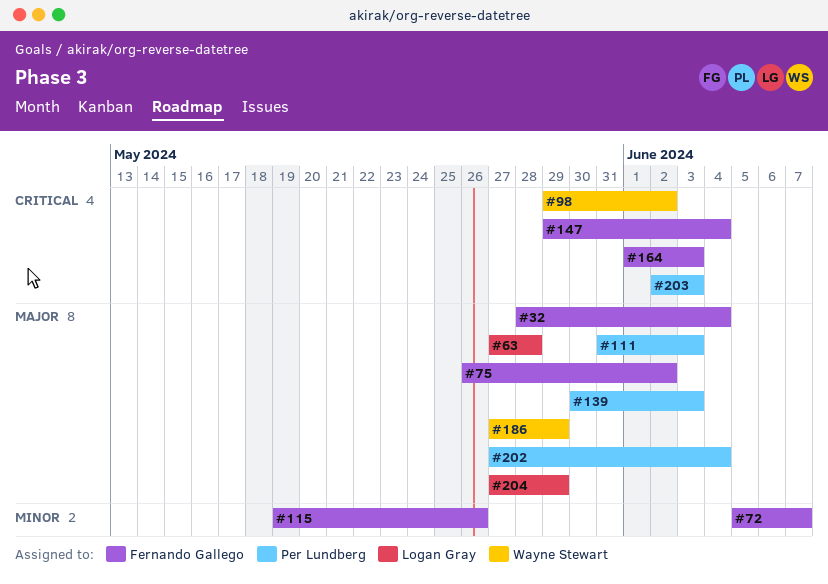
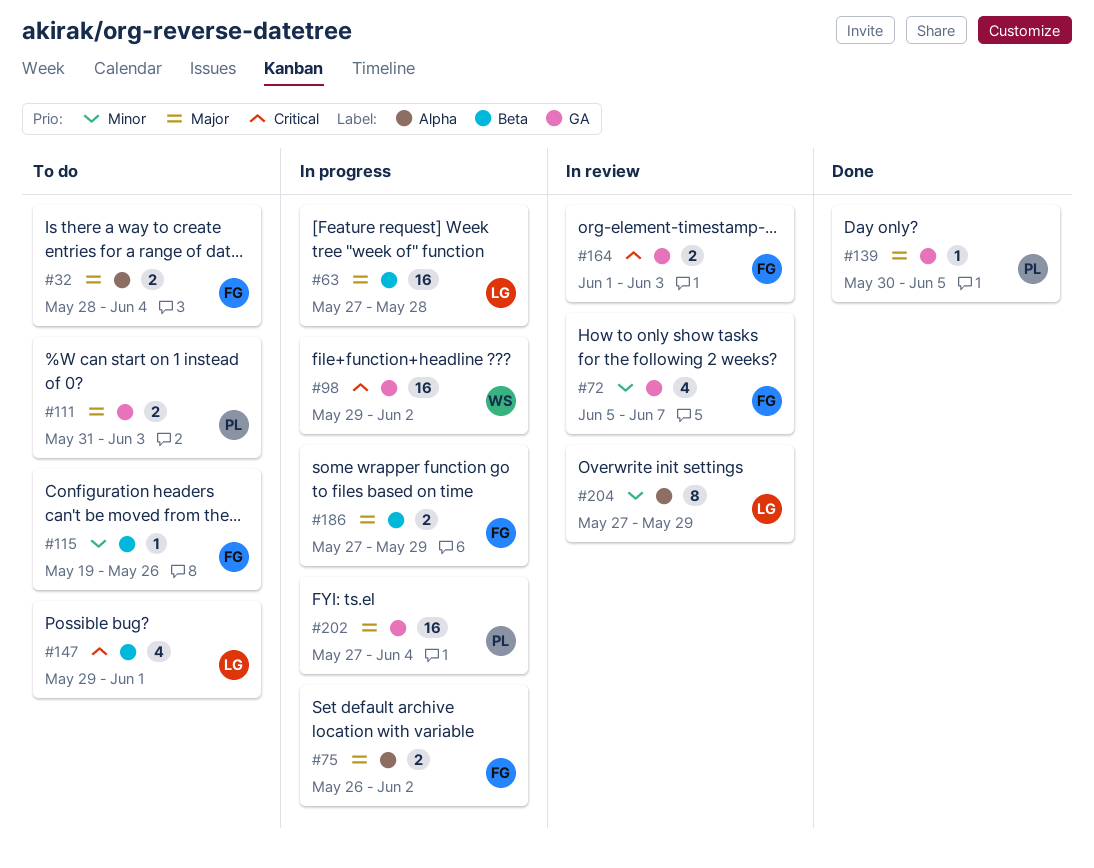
#139, due: Jun 3 -> Jun 5
#147, owner: Fernando Gallego -> Logan Gray
#147, due: Jun 4 -> Jun 1
#186, owner: Wayne Stewart -> Fernando Gallego
#203: present -> none
#204, priority: Major -> Minor

